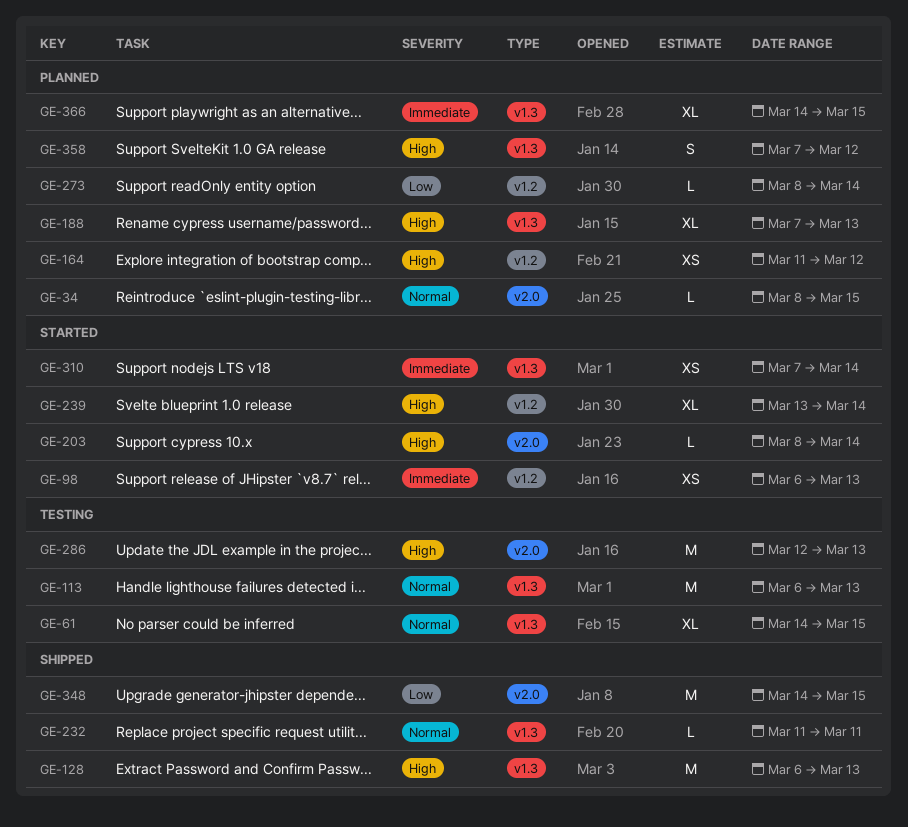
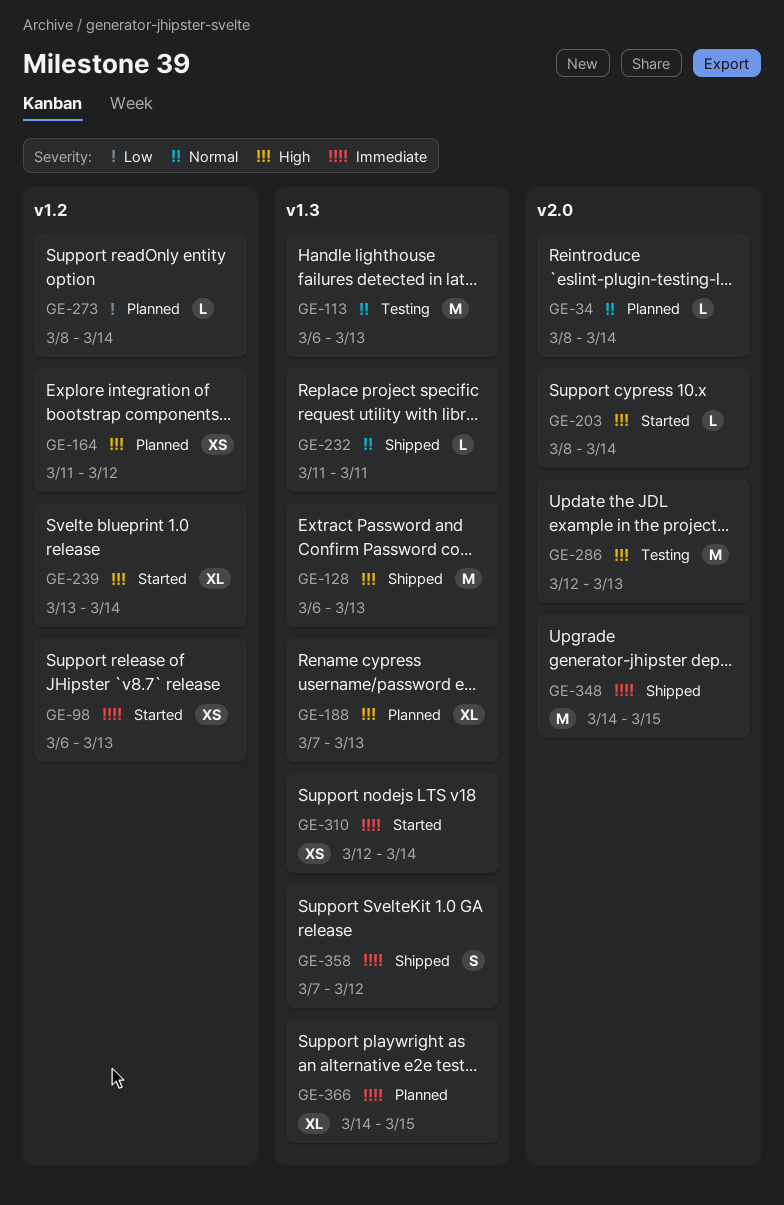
GE-34, due: Mar 15 -> Mar 14
GE-61: present -> none
GE-310, start: Mar 7 -> Mar 12
GE-348, priority: Low -> Immediate
GE-358, status: Planned -> Shipped
GE-358, priority: High -> Immediate

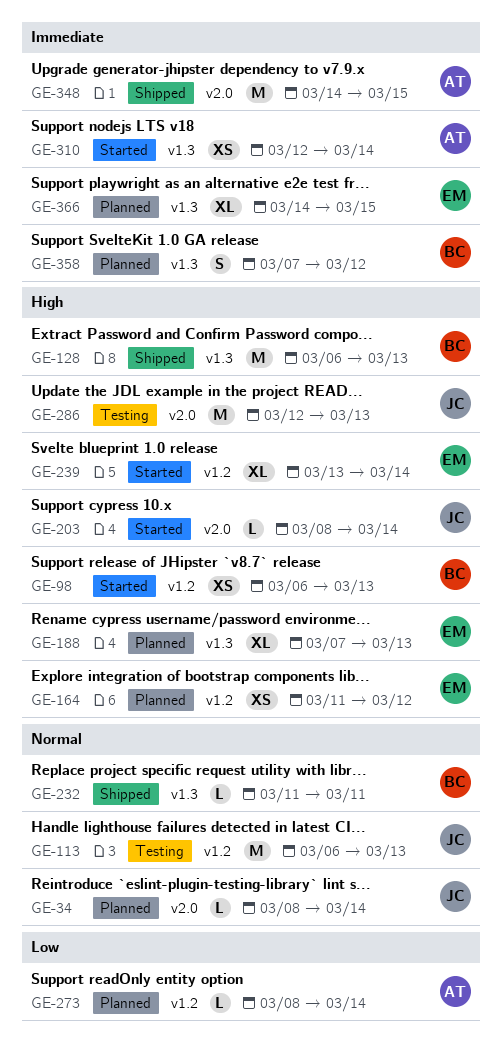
GE-98, priority: Immediate -> High
GE-113, label: v1.3 -> v1.2
GE-358, status: Shipped -> Planned

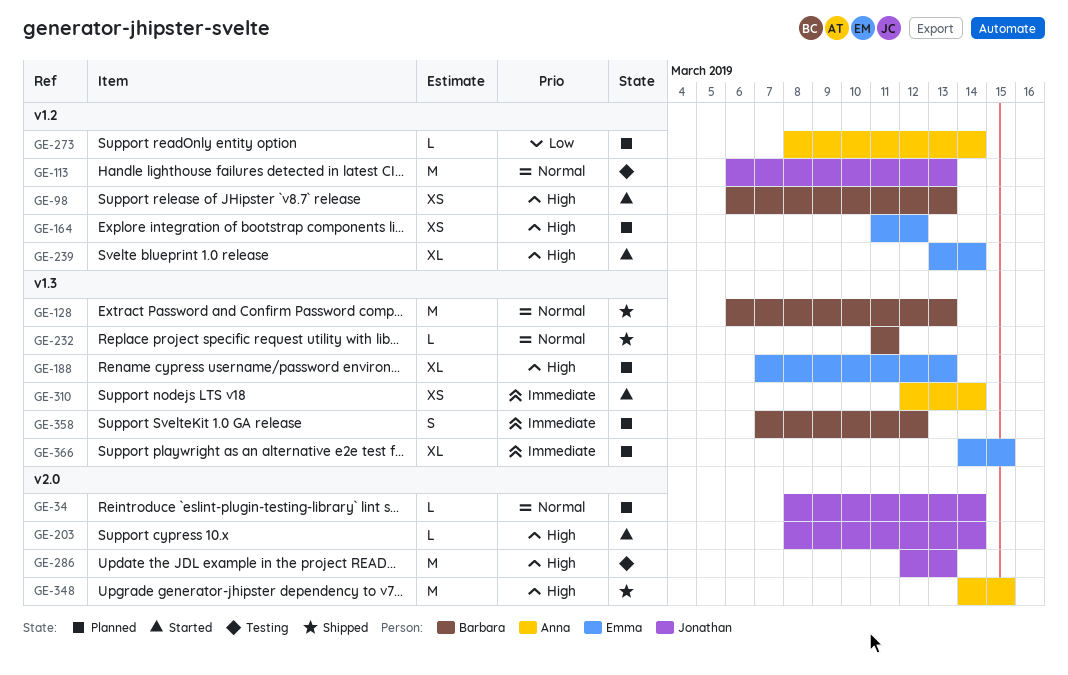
GE-128, priority: High -> Normal
GE-348, priority: Immediate -> High

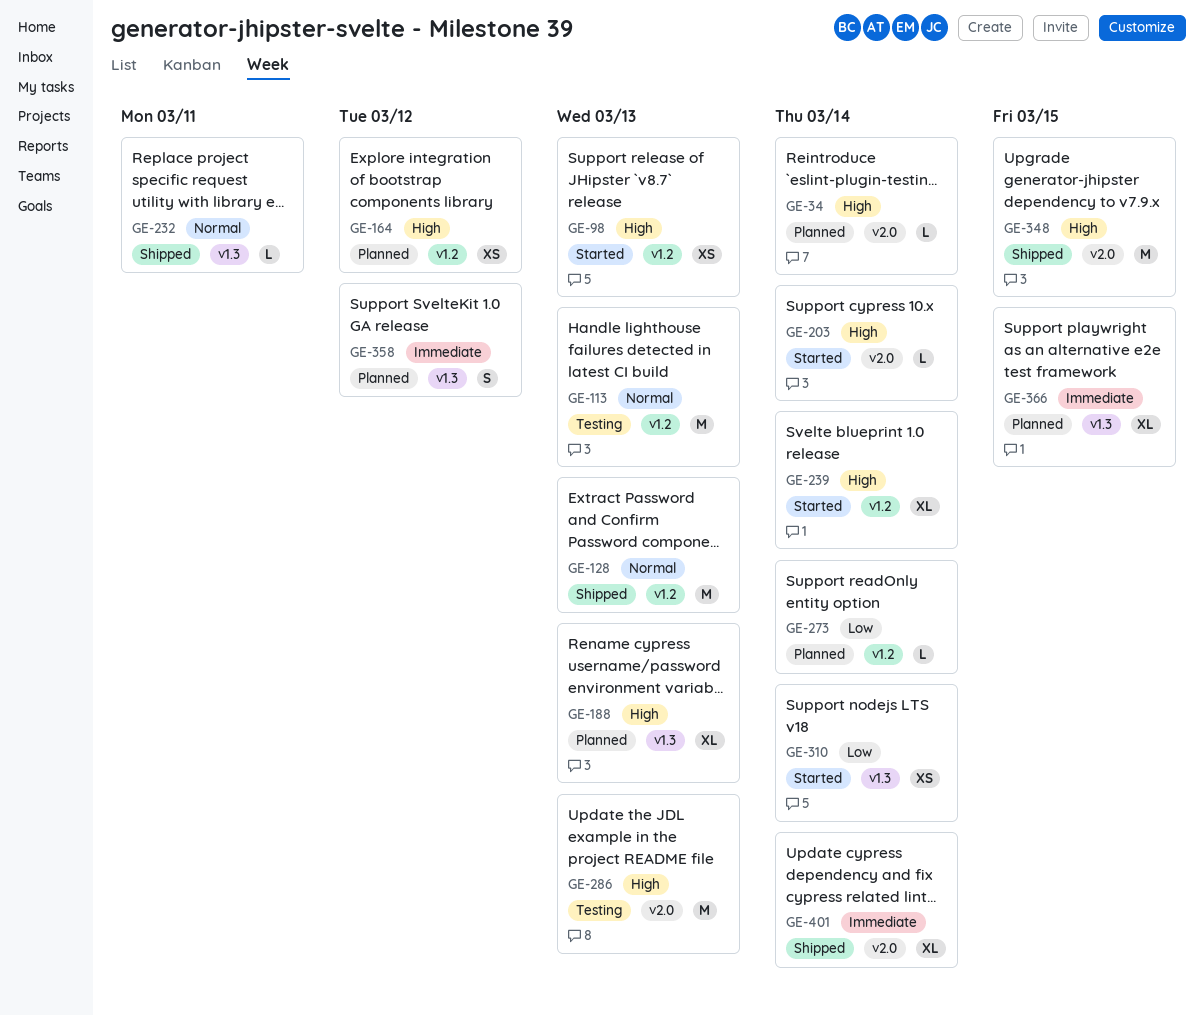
GE-34, priority: Normal -> High
GE-128, label: v1.3 -> v1.2
GE-310, priority: Immediate -> Low
GE-401: none -> present

